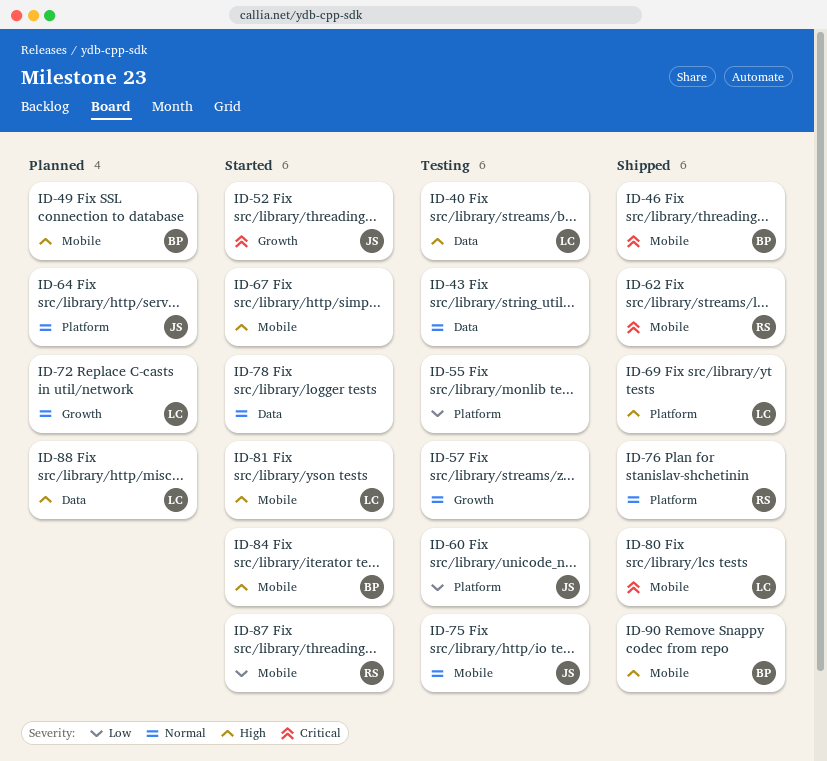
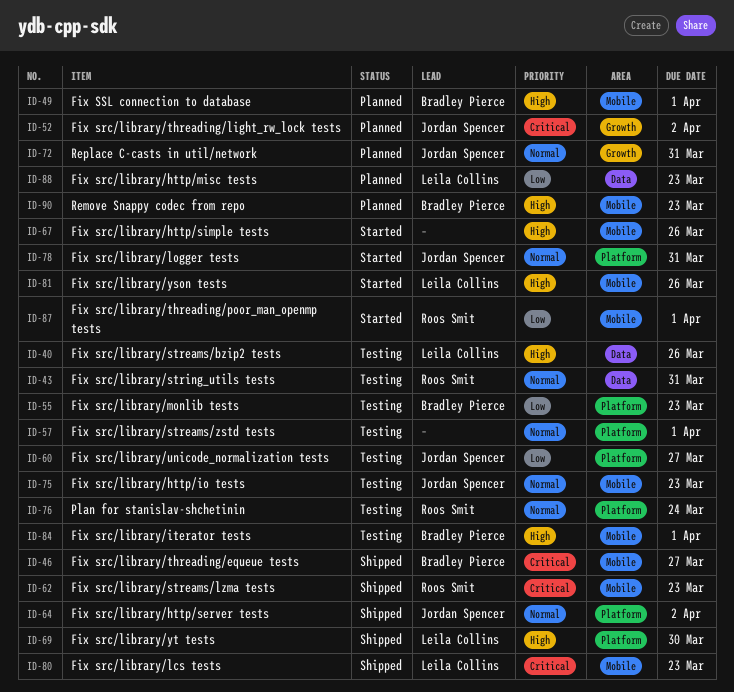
ID-43, owner: none -> Roos Smit
ID-52, status: Started -> Planned
ID-55, owner: none -> Bradley Pierce
ID-57, label: Growth -> Platform
ID-64, status: Planned -> Shipped
ID-72, owner: Leila Collins -> Jordan Spencer
ID-76, status: Shipped -> Testing
ID-78, owner: none -> Jordan Spencer
ID-78, label: Data -> Platform
ID-84, status: Started -> Testing
ID-88, priority: High -> Low
ID-90, status: Shipped -> Planned

